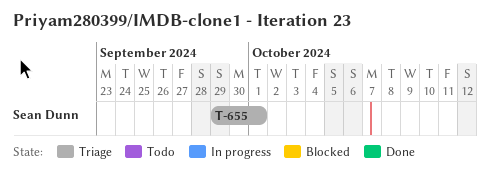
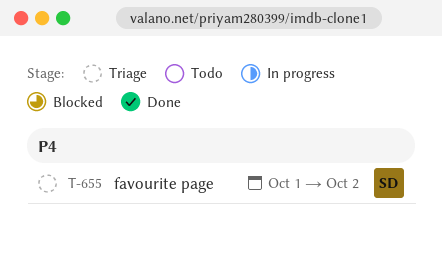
T-655, start: Sep 29 -> Oct 1
T-655, due: Oct 1 -> Oct 2

